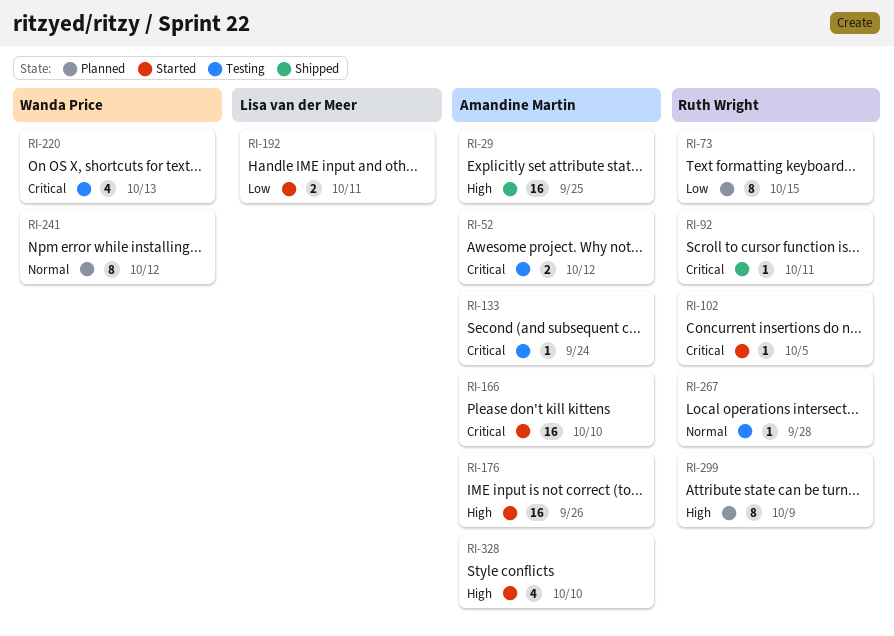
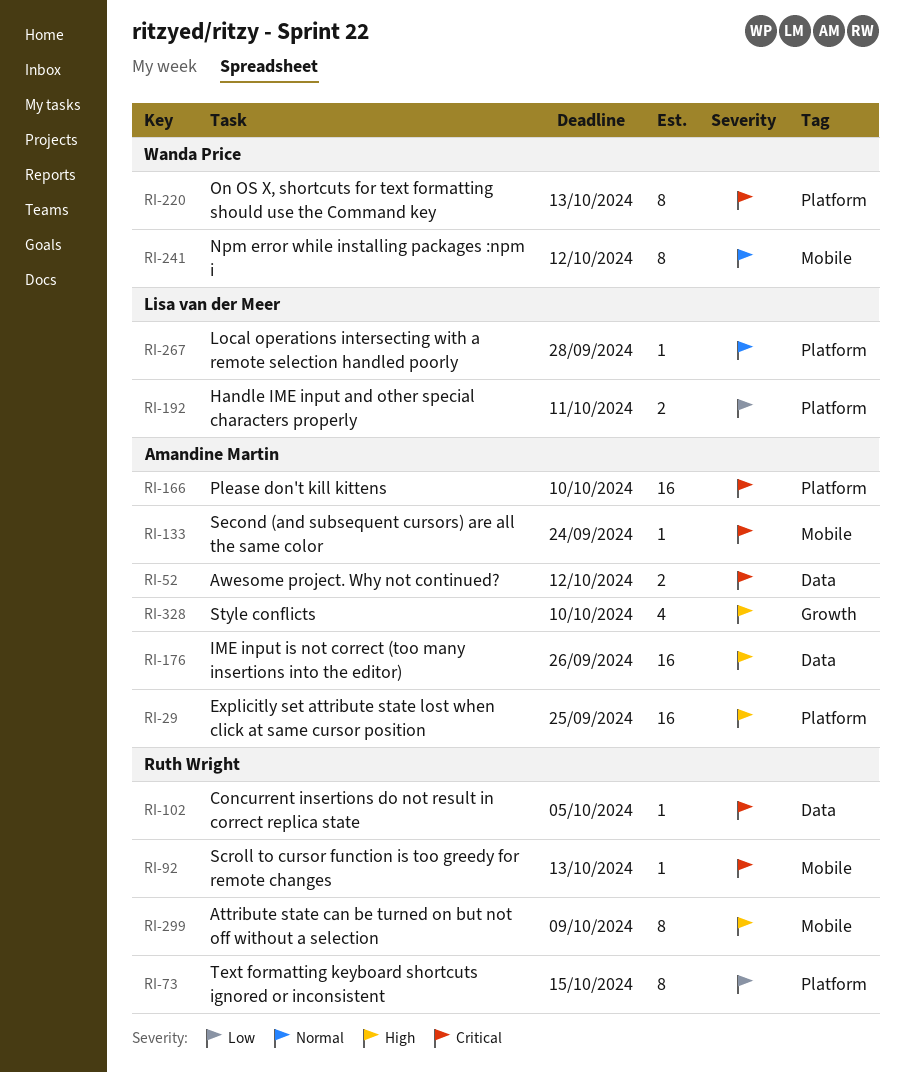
RI-92, due: Oct 11 -> Oct 13
RI-220, estimate: 4 -> 8
RI-267, owner: Ruth Wright -> Lisa van der Meer

